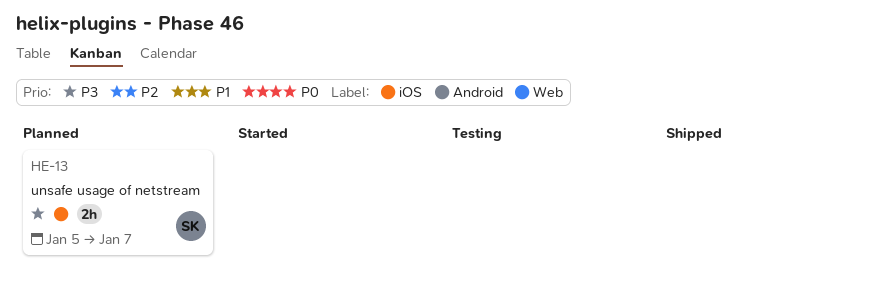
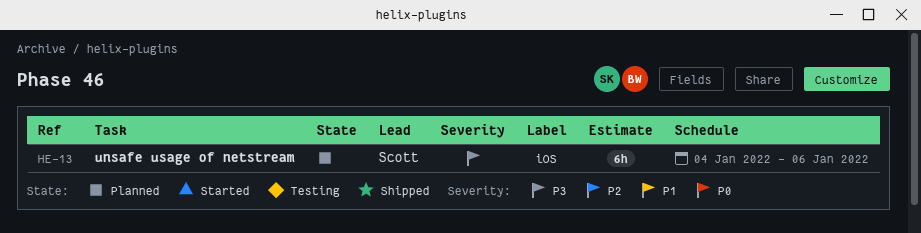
HE-13, estimate: 2h -> 6h
HE-13, start: Jan 5 -> Jan 4
HE-13, due: Jan 7 -> Jan 6

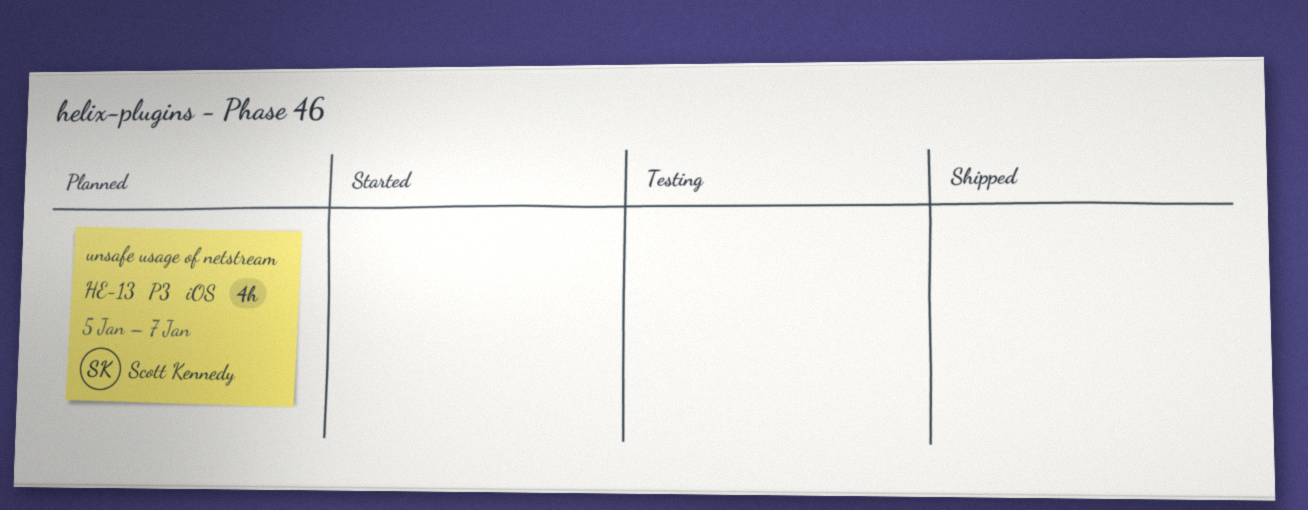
HE-13, estimate: 6h -> 4h
HE-13, start: Jan 4 -> Jan 5
HE-13, due: Jan 6 -> Jan 7

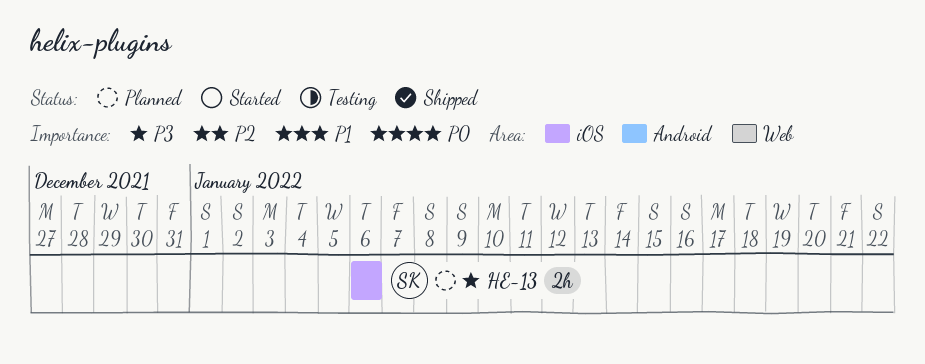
HE-13, estimate: 4h -> 2h
HE-13, start: Jan 5 -> Jan 6
HE-13, due: Jan 7 -> Jan 6

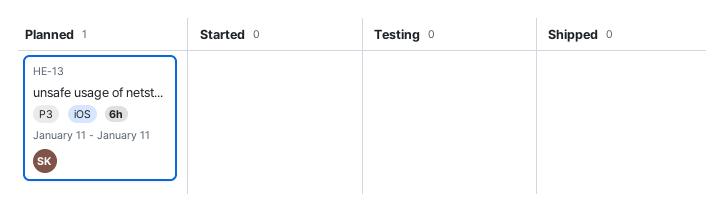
HE-13, estimate: 2h -> 6h
HE-13, start: Jan 6 -> Jan 11
HE-13, due: Jan 6 -> Jan 11

